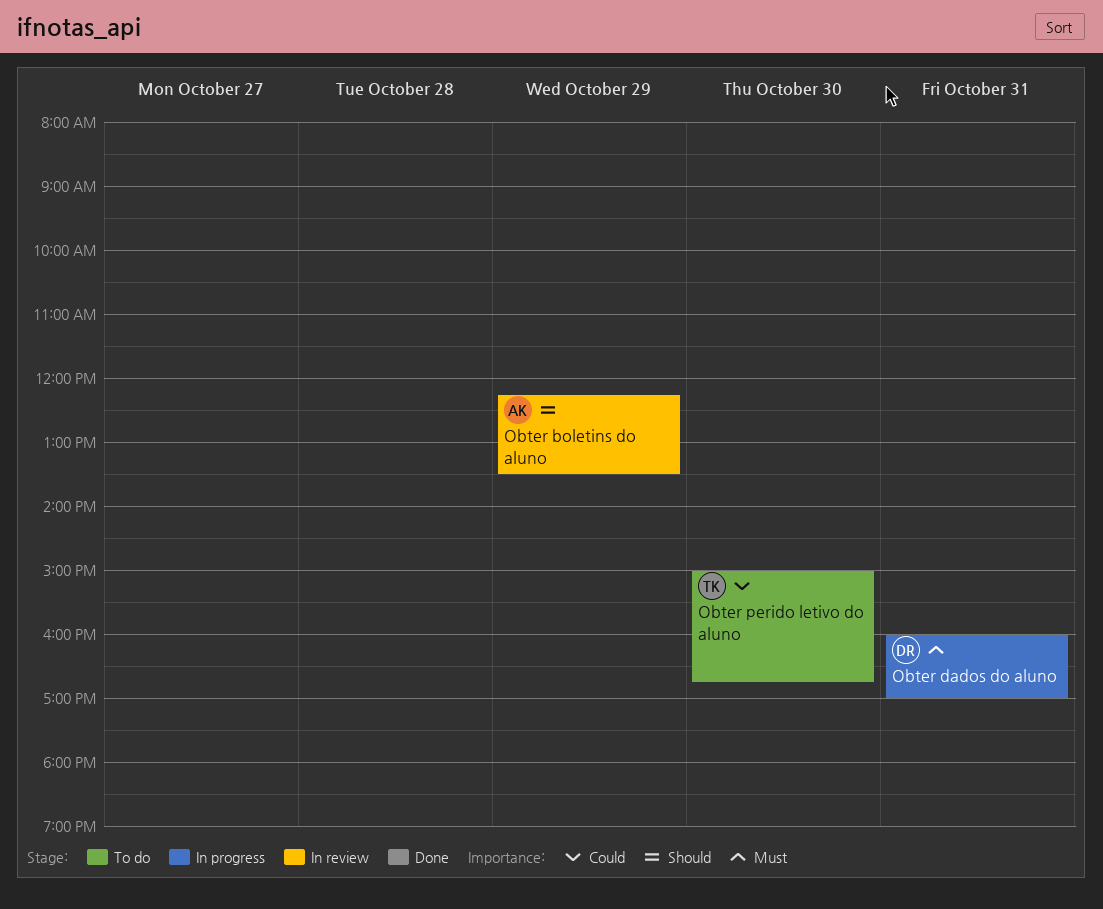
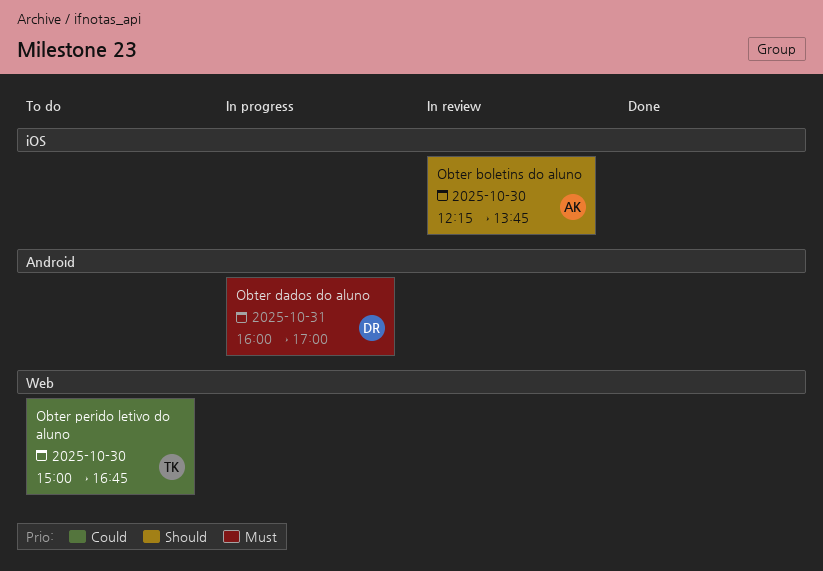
Obter boletins do aluno, day: Oct 29 -> Oct 30
Obter boletins do aluno, ends: 13:30 -> 13:45

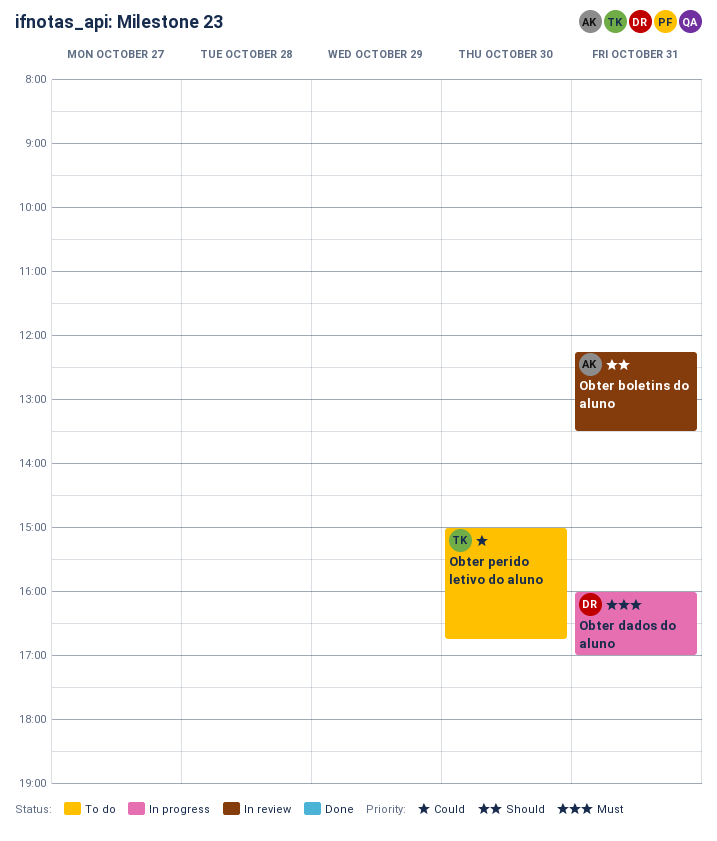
Obter boletins do aluno, day: Oct 30 -> Oct 31
Obter boletins do aluno, ends: 13:45 -> 13:30

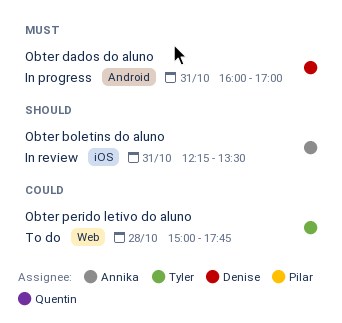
Obter perido letivo do aluno, day: Oct 30 -> Oct 28
Obter perido letivo do aluno, ends: 16:45 -> 17:45

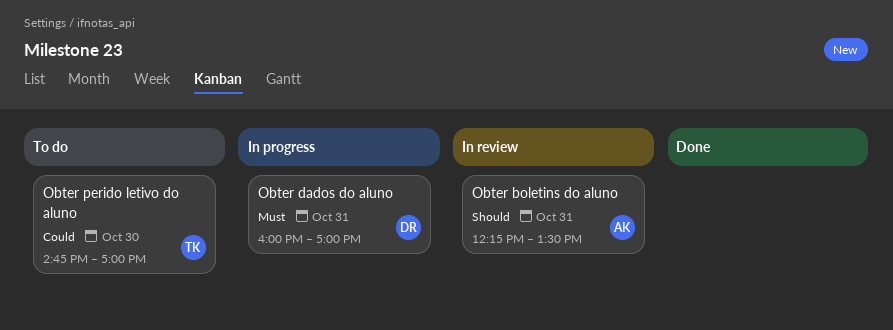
Obter perido letivo do aluno, day: Oct 28 -> Oct 30
Obter perido letivo do aluno, begins: 15:00 -> 14:45
Obter perido letivo do aluno, ends: 17:45 -> 17:00

